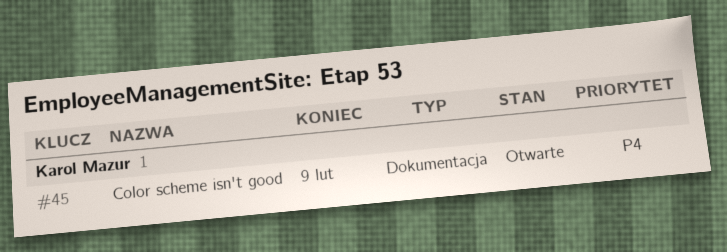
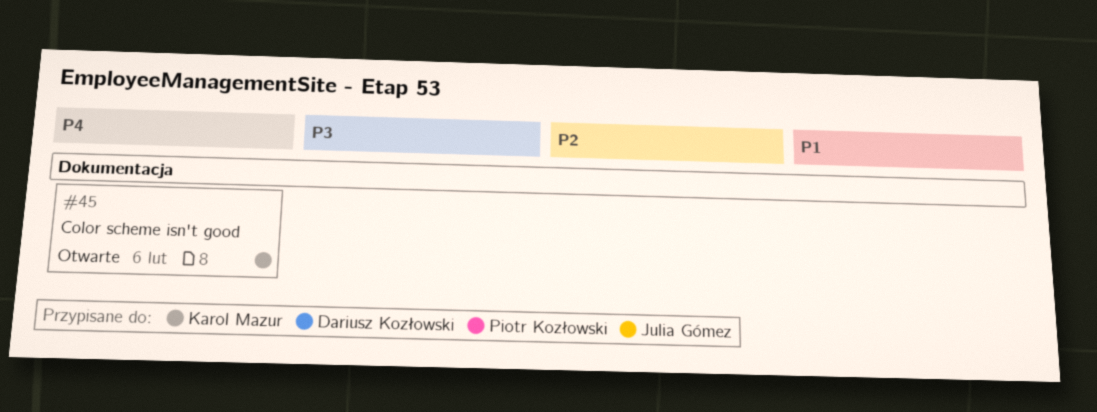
#45, due: Feb 9 -> Feb 6

